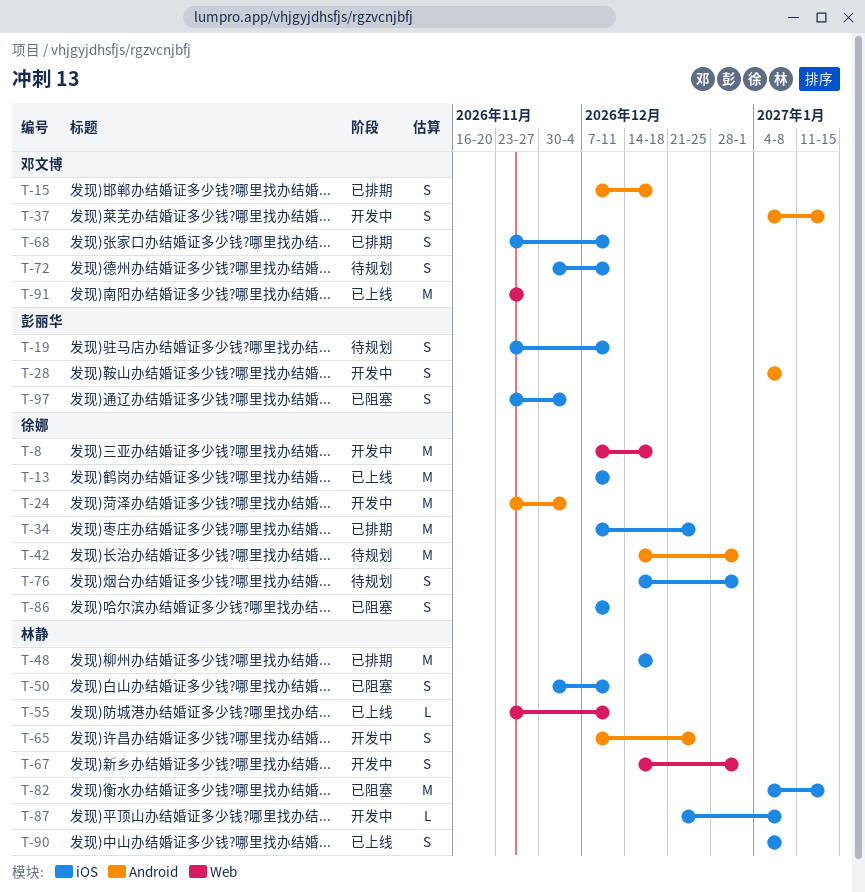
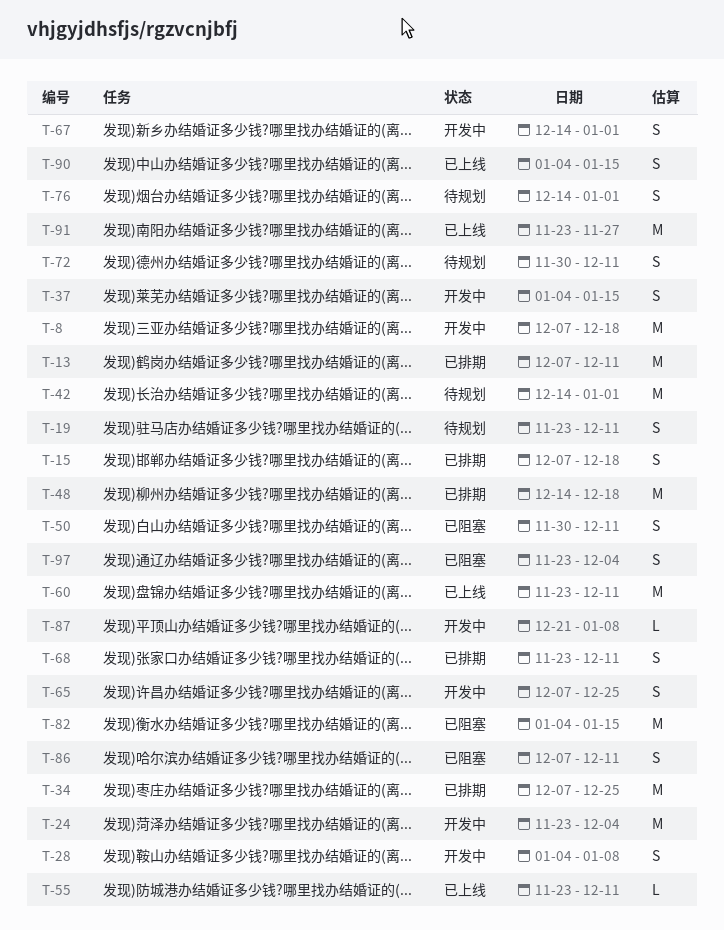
T-13, status: 已上线 -> 已排期
T-60: none -> present
T-90, due: Jan 8 -> Jan 15

